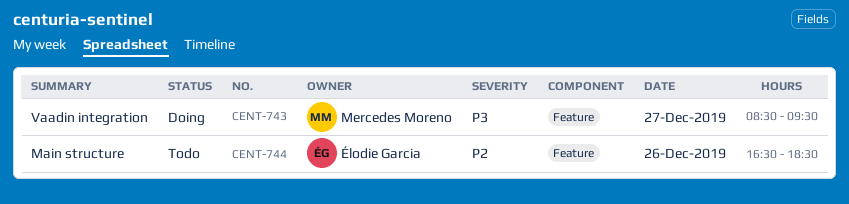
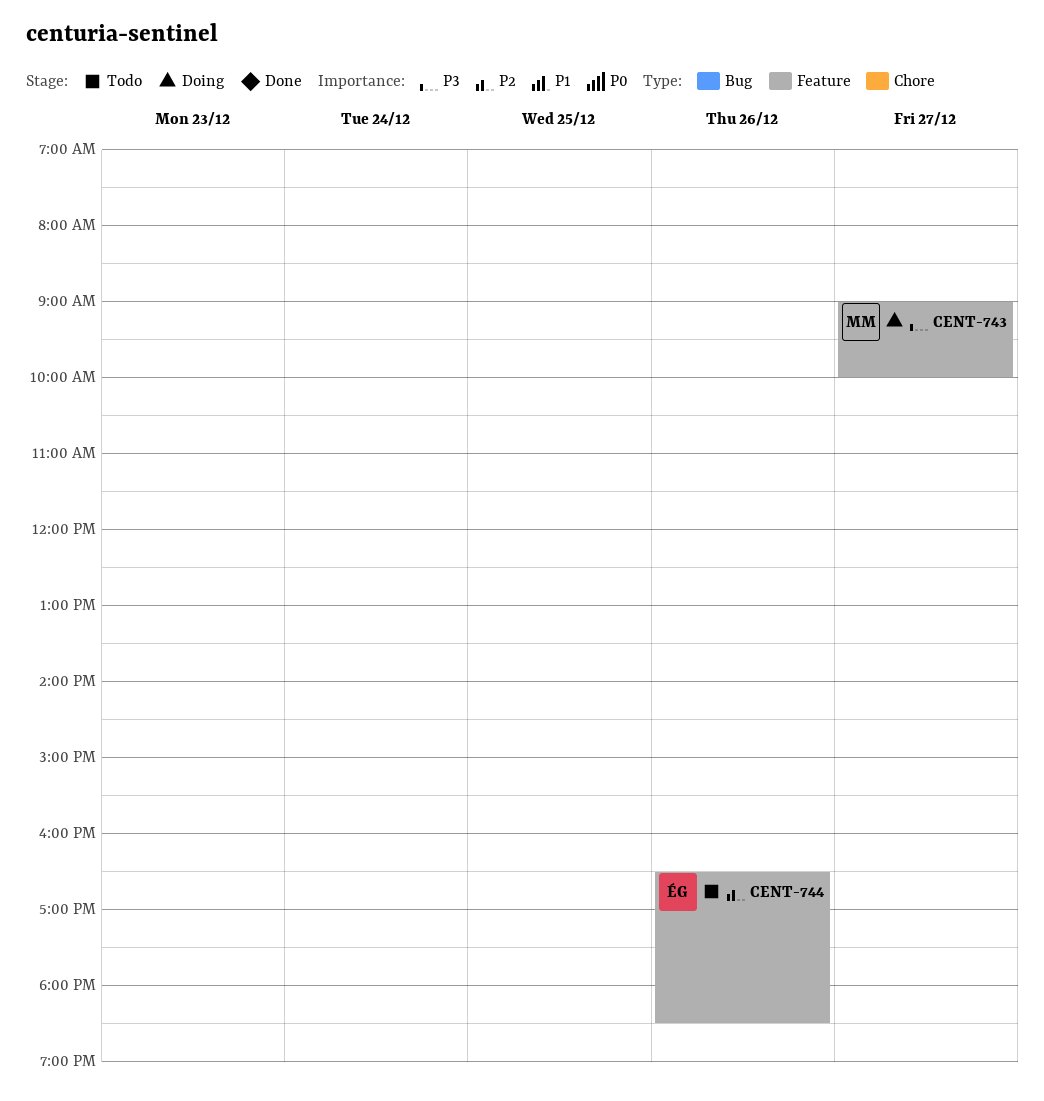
CENT-743, begins: 08:30 -> 09:00
CENT-743, ends: 09:30 -> 10:00

